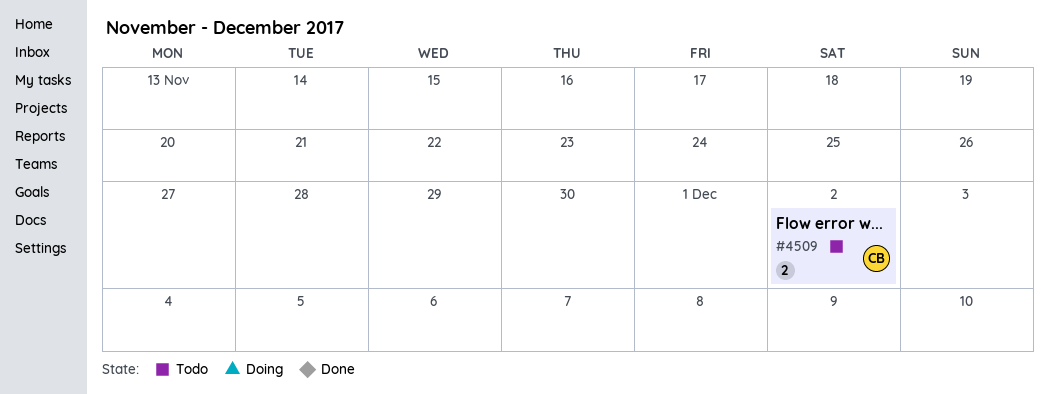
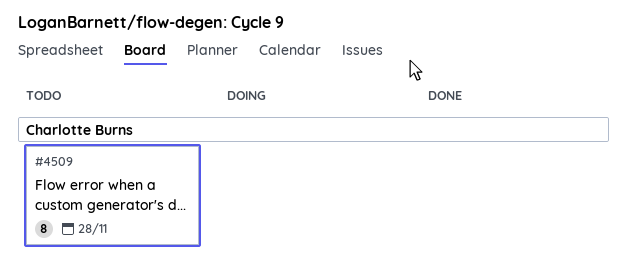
#4509, estimate: 2 -> 8
#4509, due: Dec 2 -> Nov 28

